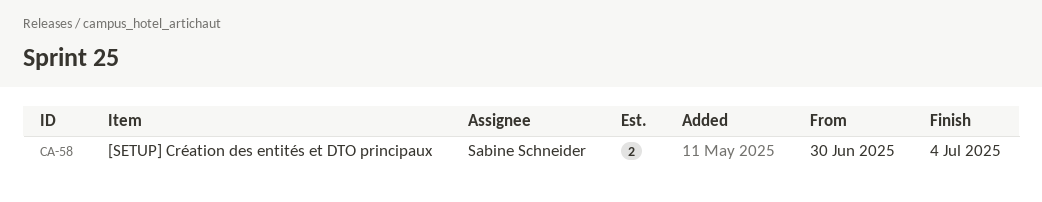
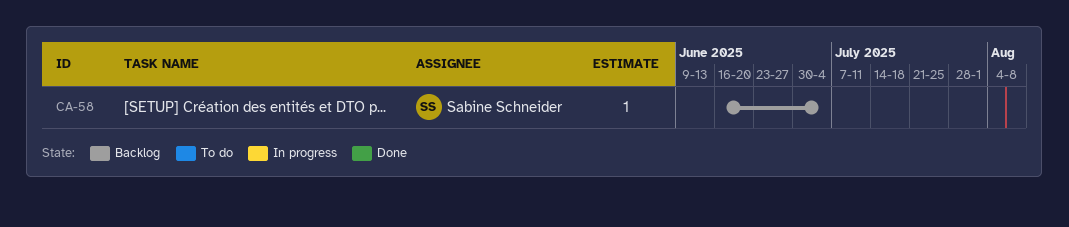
CA-58, estimate: 2 -> 1
CA-58, start: Jun 30 -> Jun 16

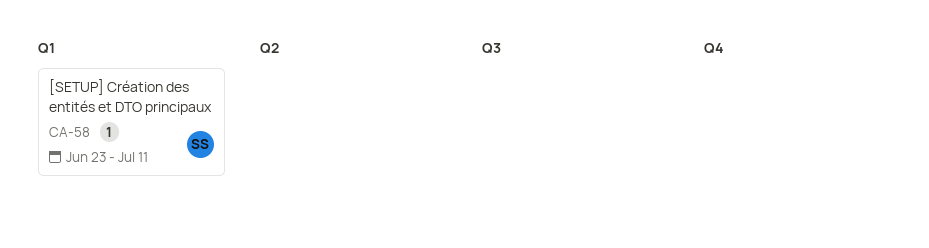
CA-58, start: Jun 16 -> Jun 23
CA-58, due: Jul 4 -> Jul 11

